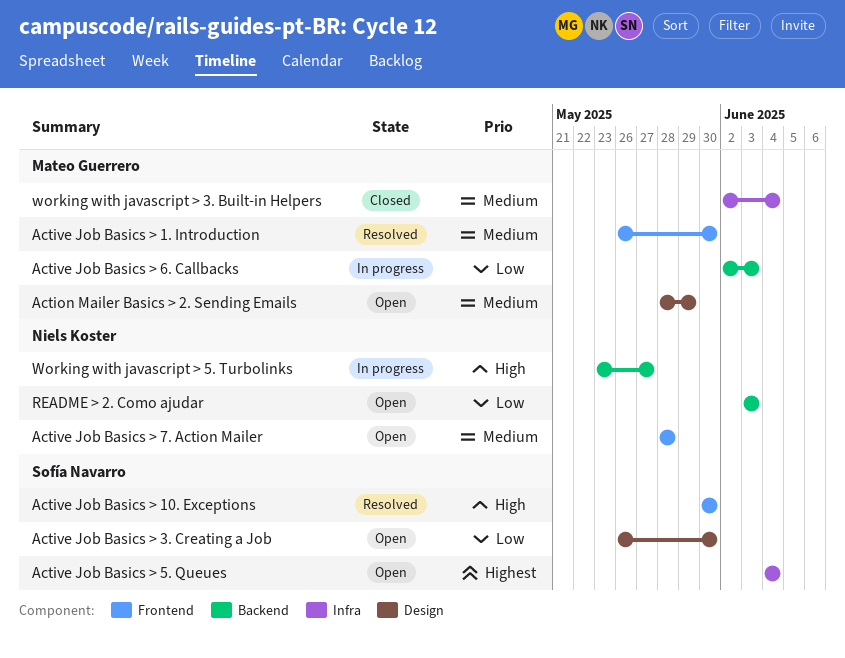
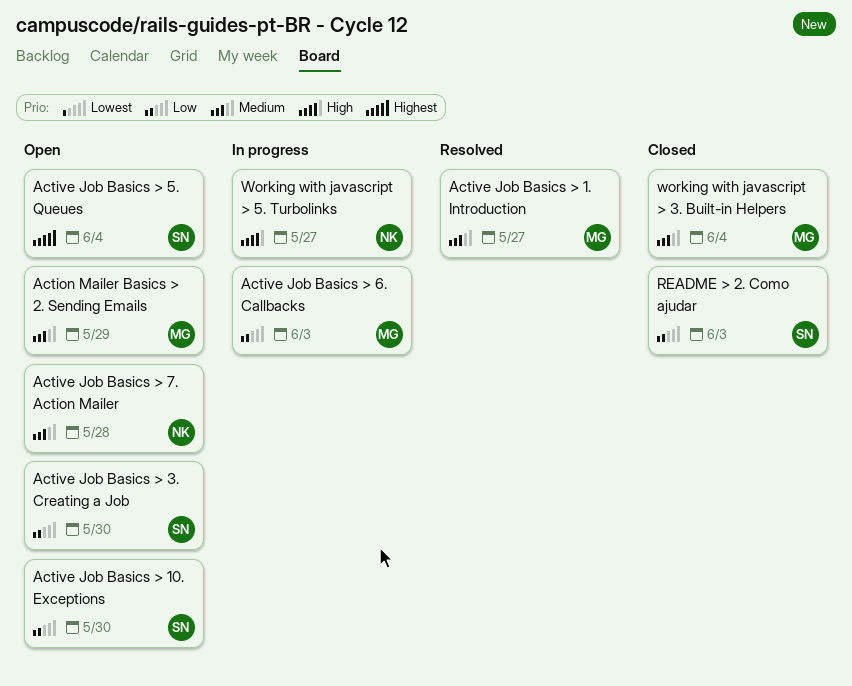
Active Job Basics > 1. Introduction, due: May 30 -> May 27
Active Job Basics > 10. Exceptions, status: Resolved -> Open
Active Job Basics > 10. Exceptions, priority: High -> Low
README > 2. Como ajudar, status: Open -> Closed
README > 2. Como ajudar, owner: Niels Koster -> Sofía Navarro

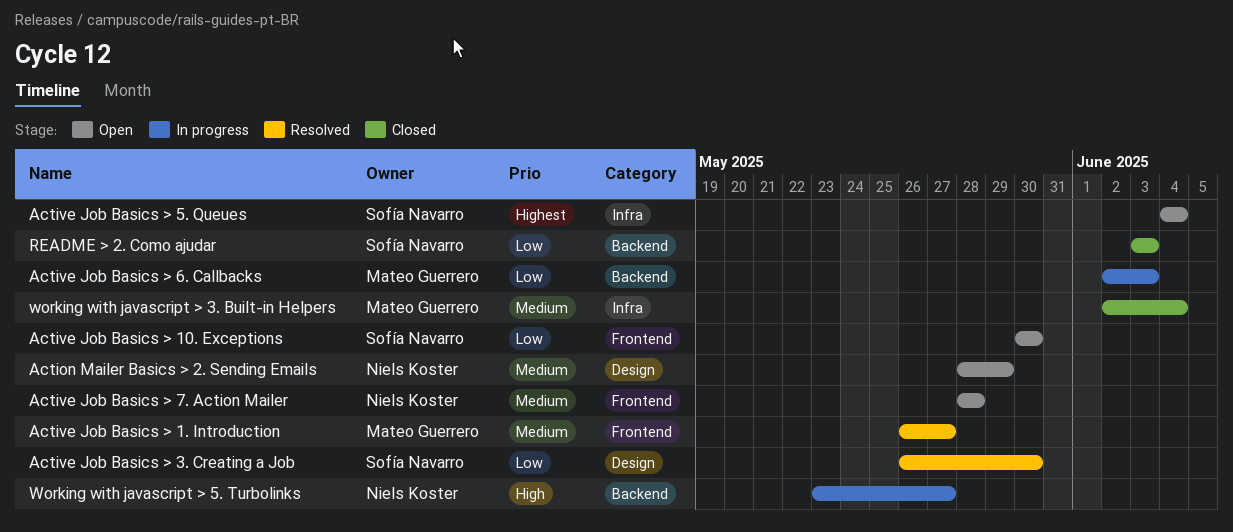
Action Mailer Basics > 2. Sending Emails, owner: Mateo Guerrero -> Niels Koster
Active Job Basics > 3. Creating a Job, status: Open -> Resolved

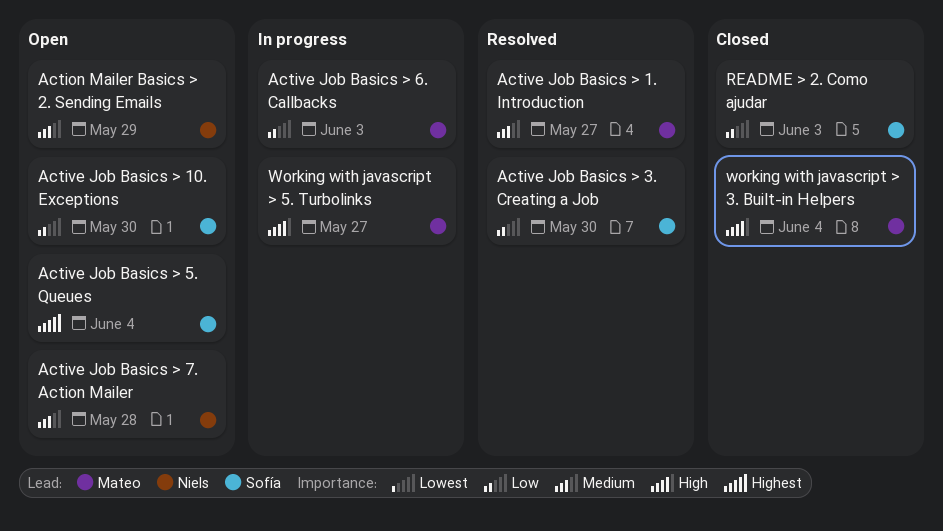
working with javascript > 3. Built-in Helpers, priority: Medium -> High
Working with javascript > 5. Turbolinks, owner: Niels Koster -> Mateo Guerrero

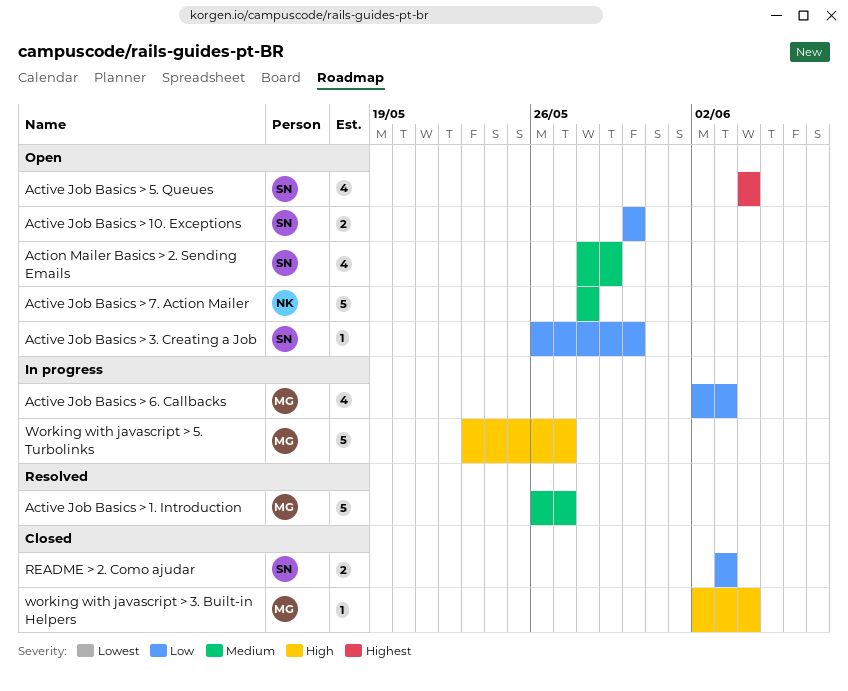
Action Mailer Basics > 2. Sending Emails, owner: Niels -> Sofía
Active Job Basics > 3. Creating a Job, status: Resolved -> Open

